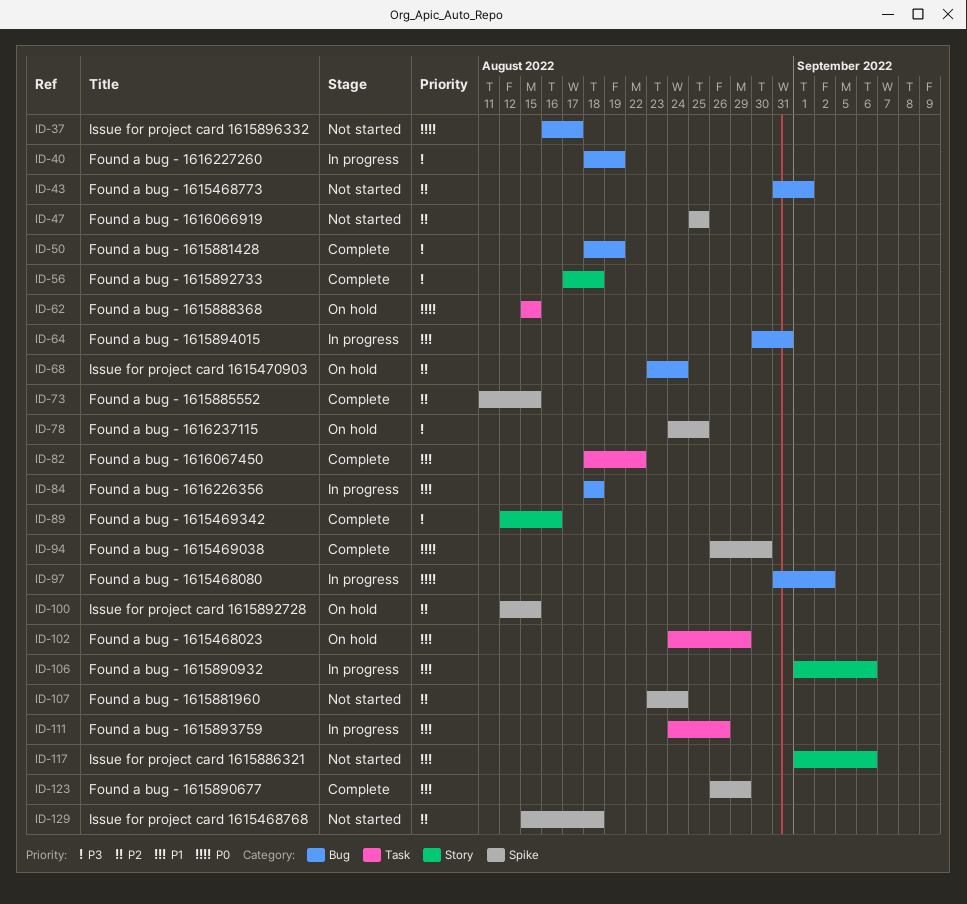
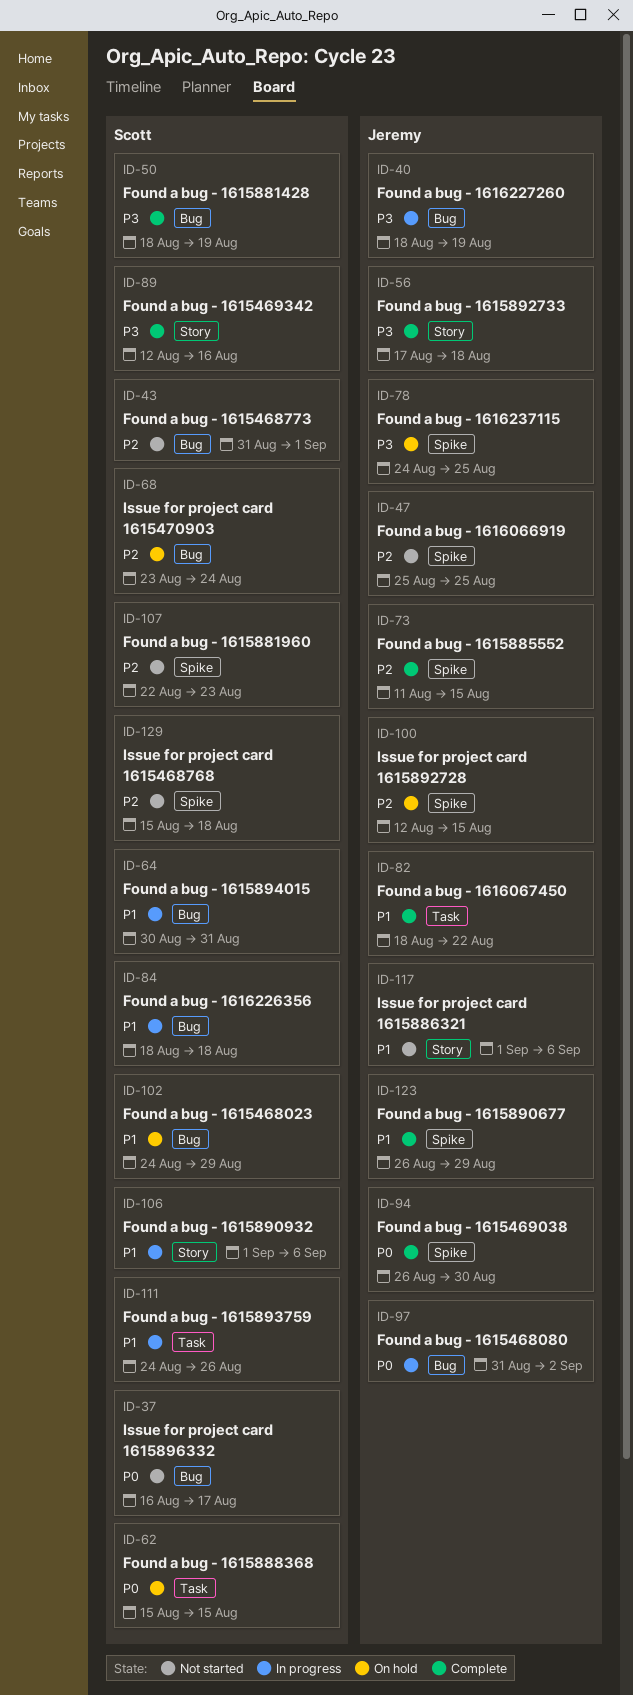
ID-102, label: Task -> Bug
ID-107, start: Aug 23 -> Aug 22
ID-107, due: Aug 24 -> Aug 23

